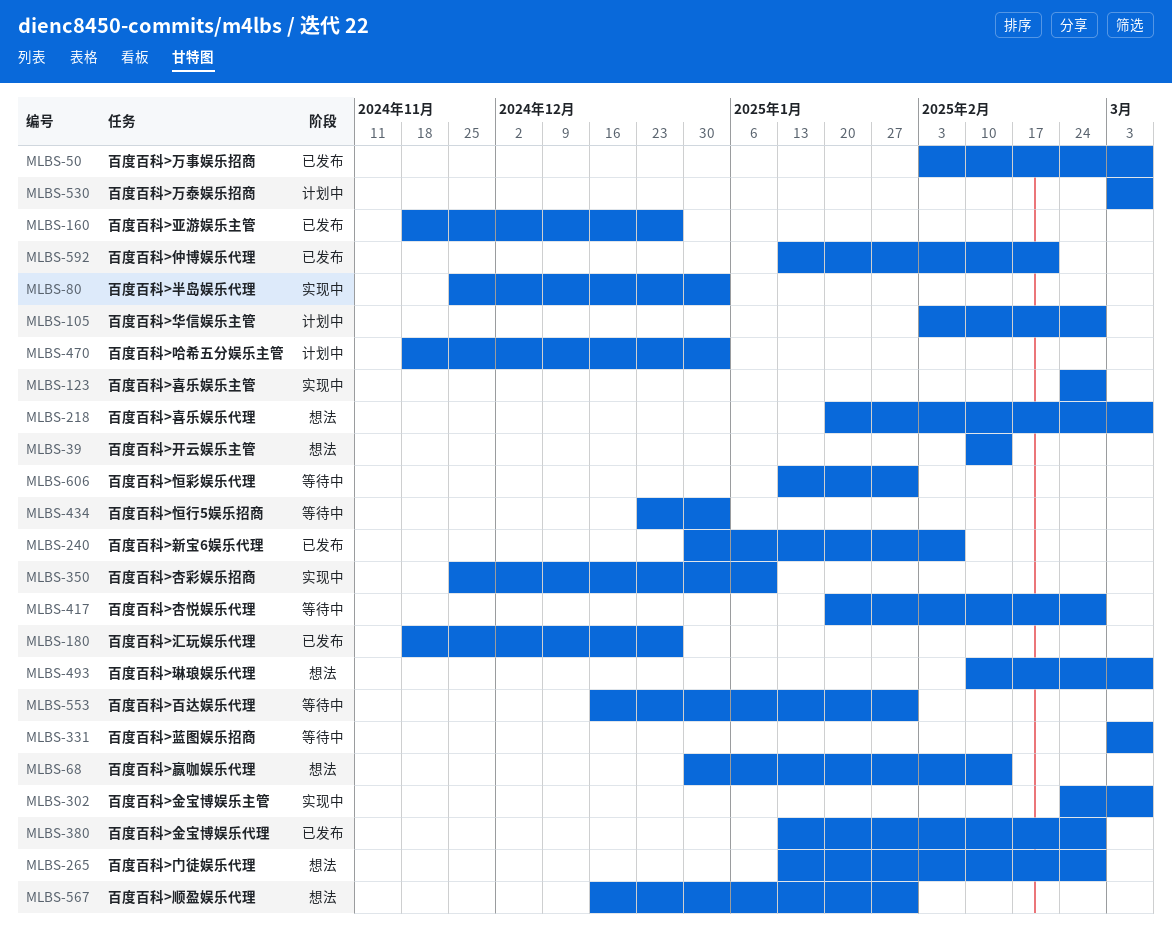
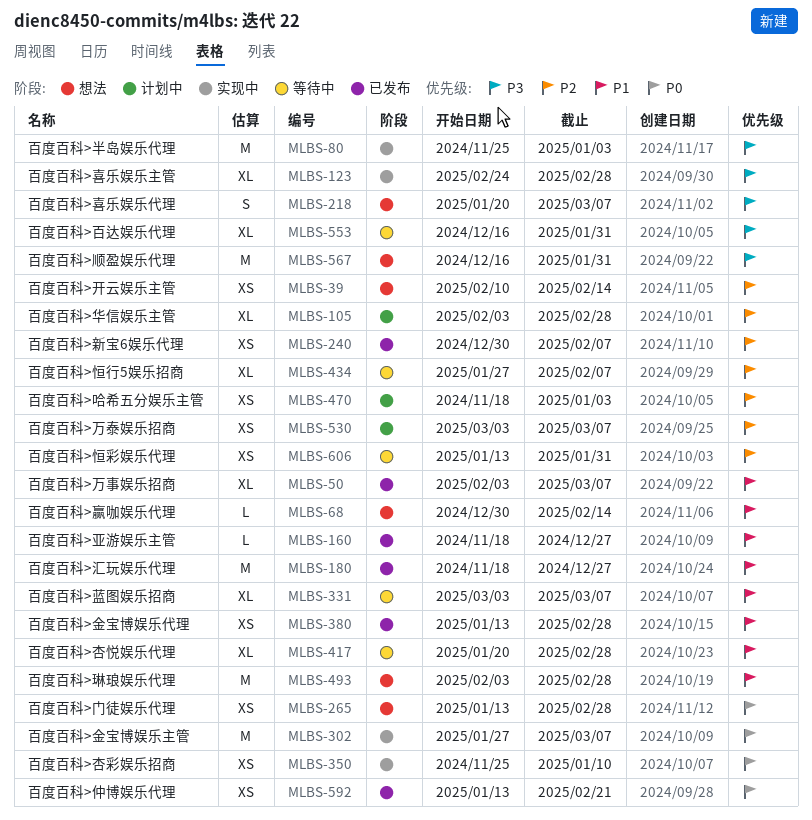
MLBS-302, start: Feb 24 -> Jan 27
MLBS-434, start: Dec 23 -> Jan 27
MLBS-434, due: Jan 3 -> Feb 7
MLBS-493, start: Feb 10 -> Feb 3
MLBS-493, due: Mar 7 -> Feb 28

